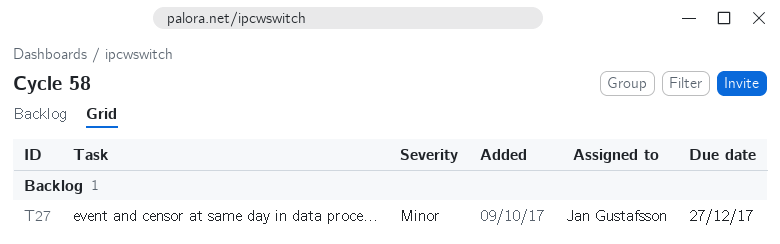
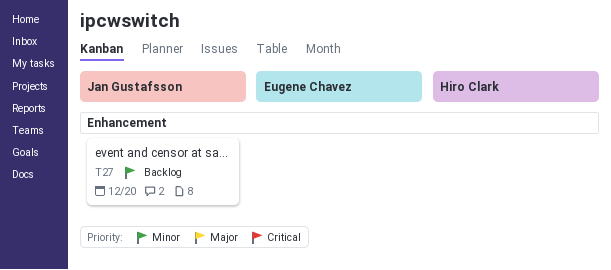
T27, due: Dec 27 -> Dec 20

